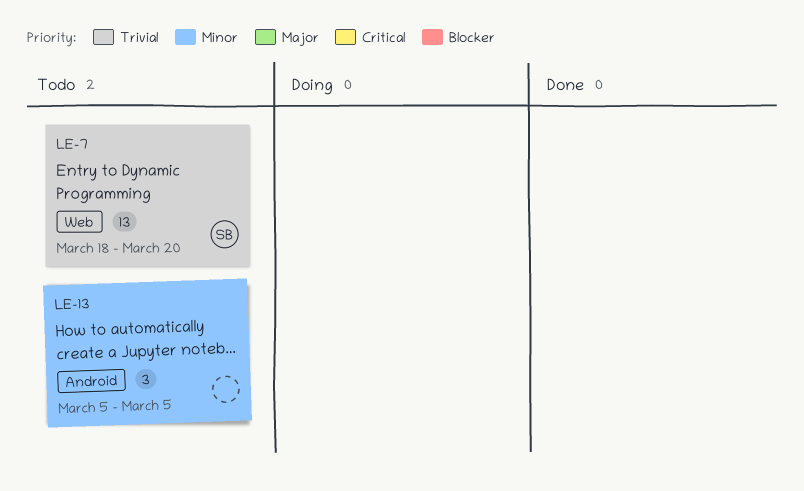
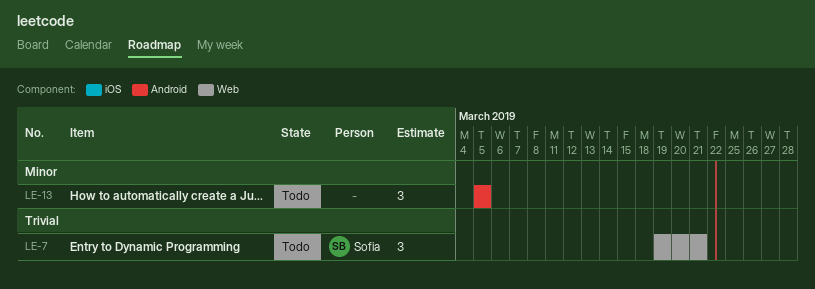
LE-7, estimate: 13 -> 3
LE-7, start: Mar 18 -> Mar 19
LE-7, due: Mar 20 -> Mar 21

